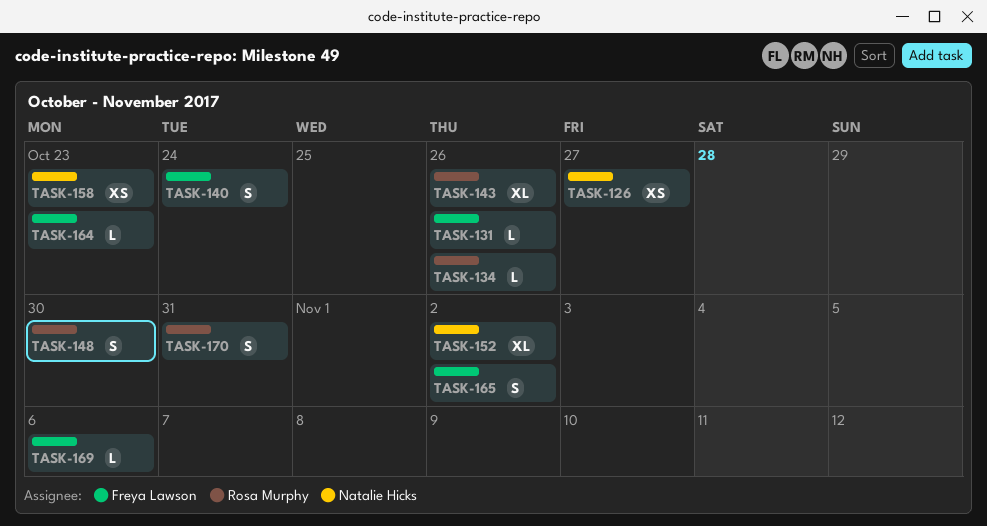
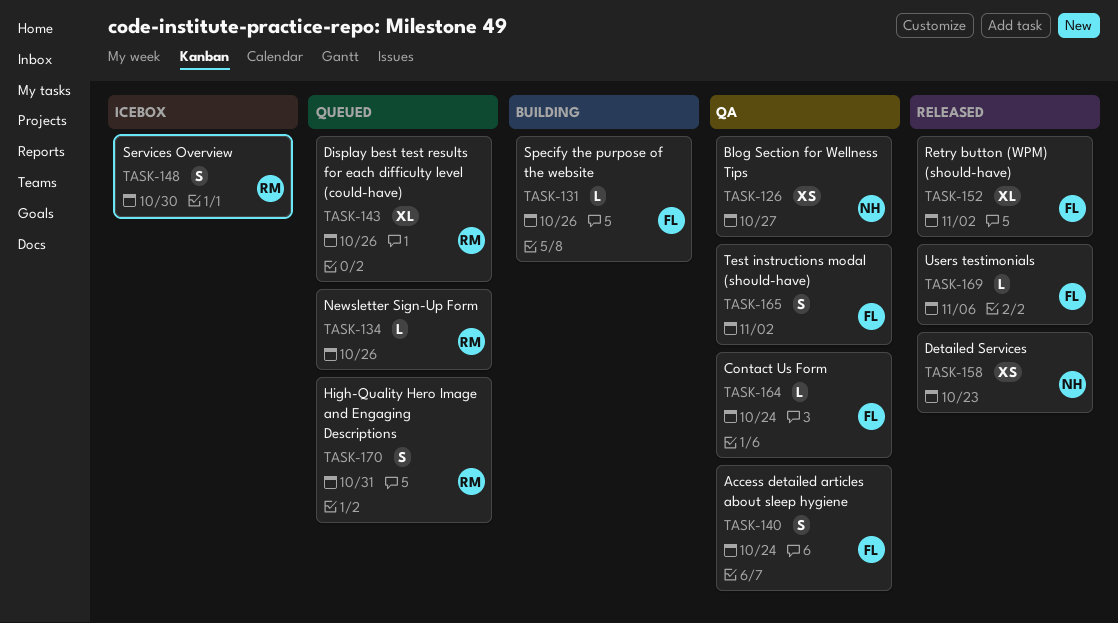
TASK-152, owner: Natalie Hicks -> Freya Lawson
TASK-164, due: Oct 23 -> Oct 24

